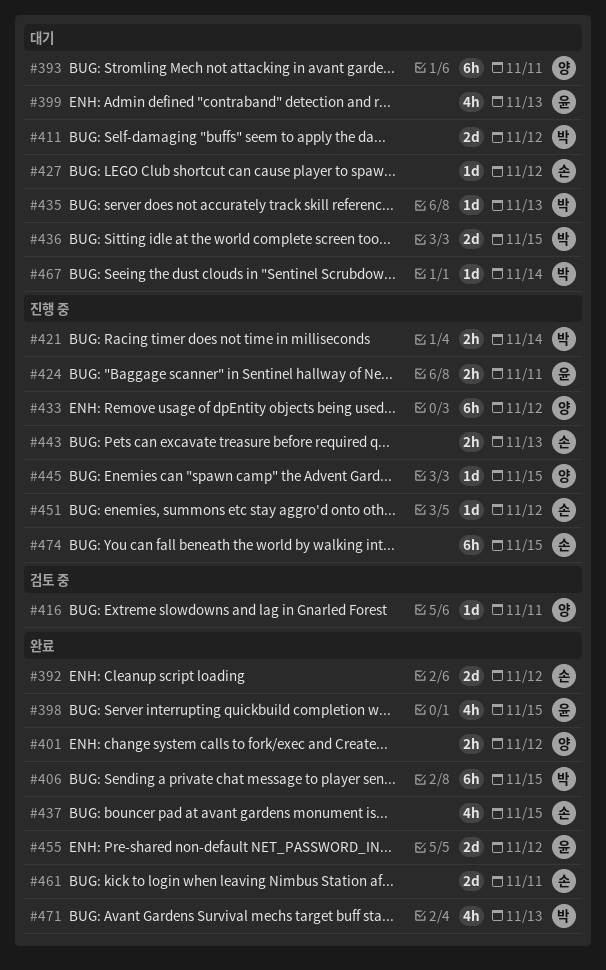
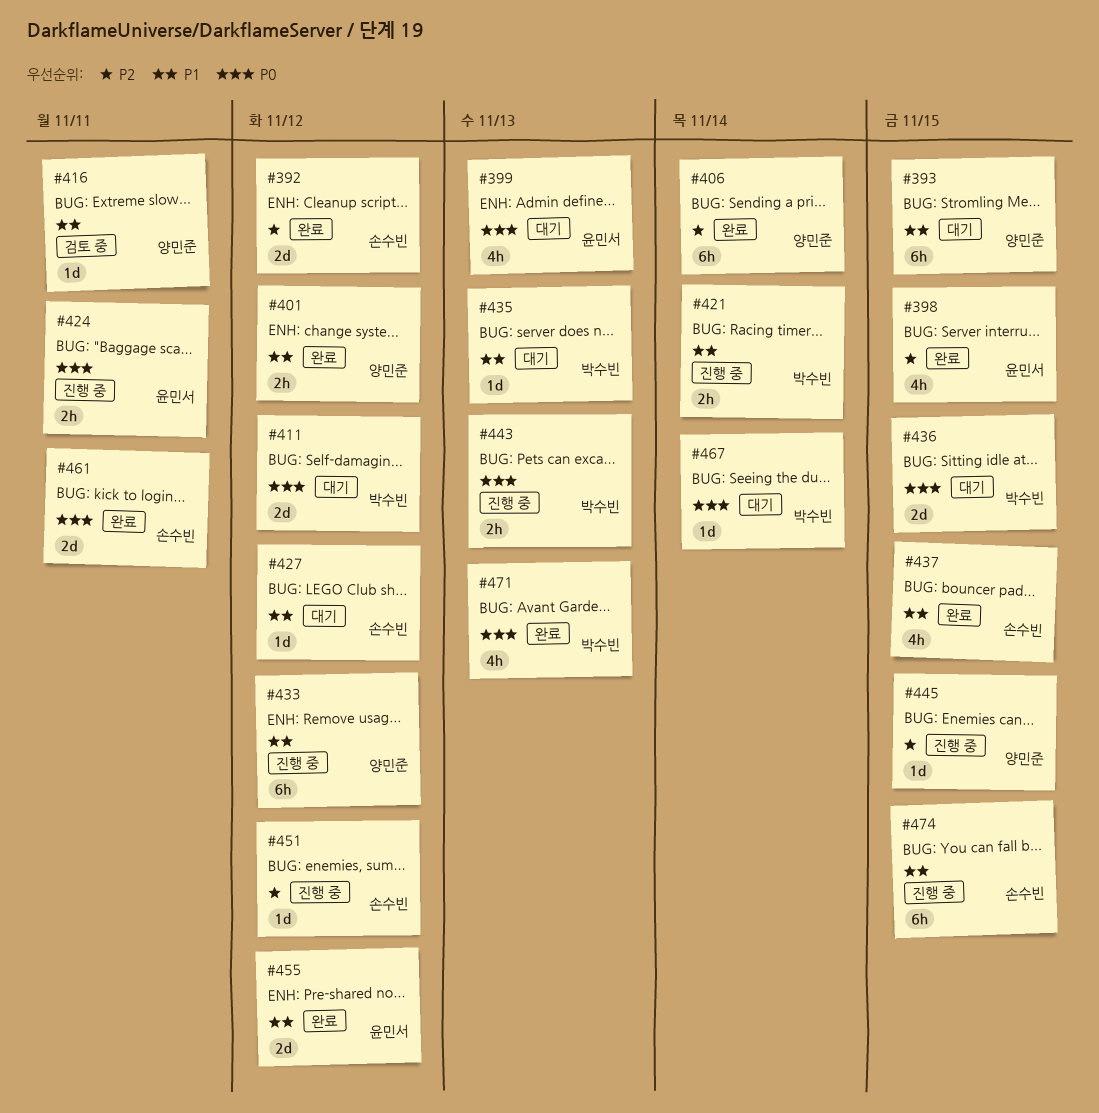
#393, due: Nov 11 -> Nov 15
#406, owner: 박수빈 -> 양민준
#406, due: Nov 15 -> Nov 14
#443, owner: 손수빈 -> 박수빈

